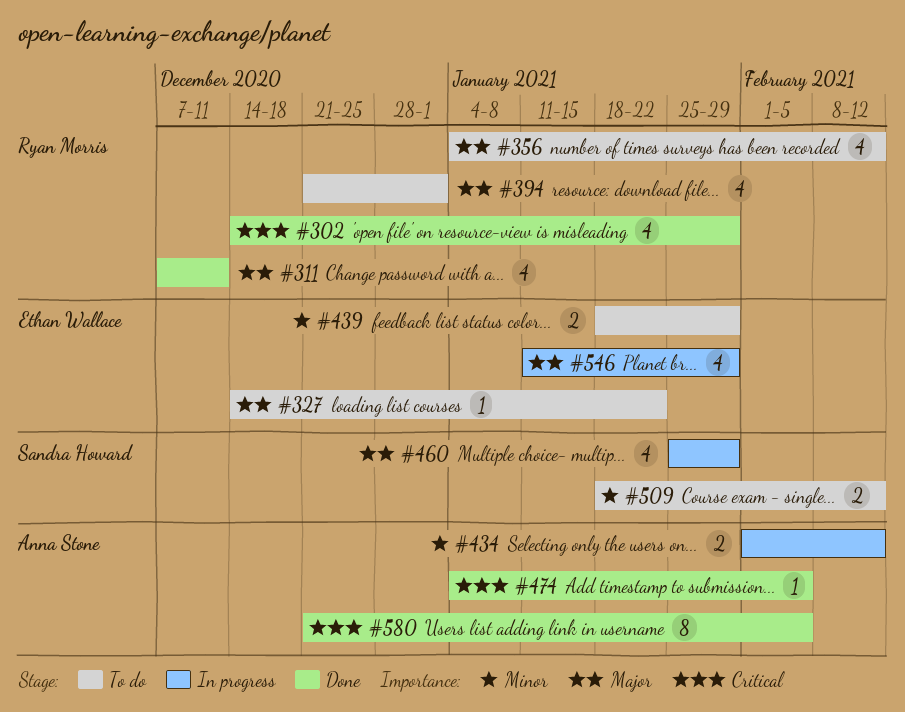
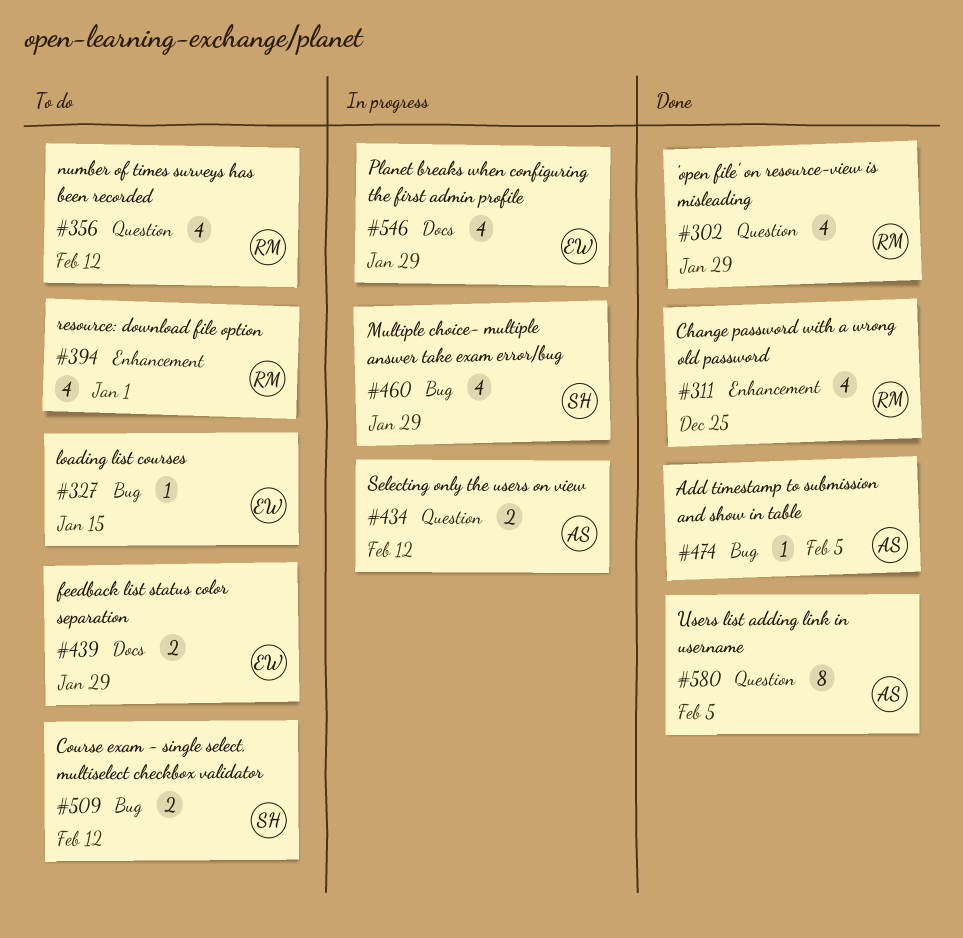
#311, due: Dec 11 -> Dec 25
#327, due: Jan 22 -> Jan 15

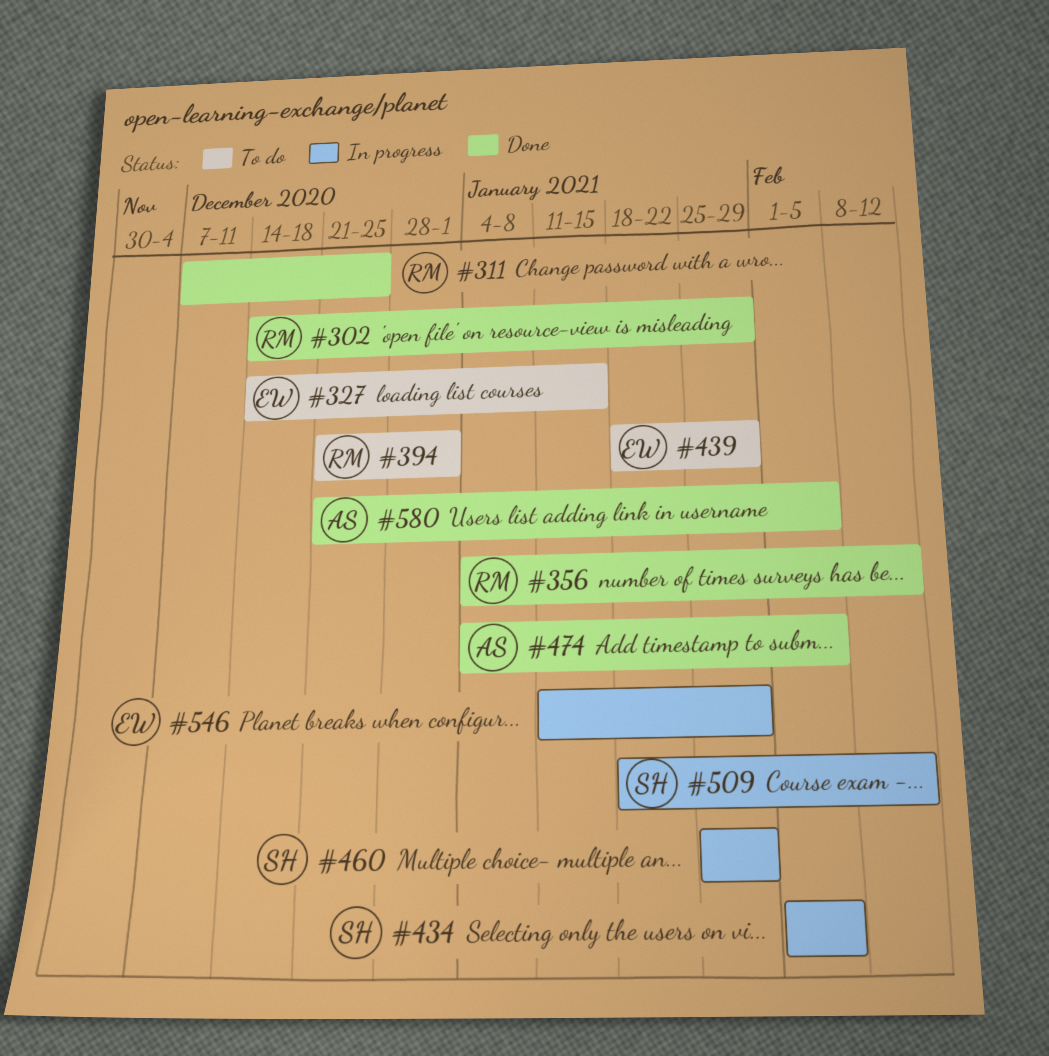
#356, status: To do -> Done
#434, owner: AS -> SH
#434, due: Feb 12 -> Feb 5
#509, status: To do -> In progress

